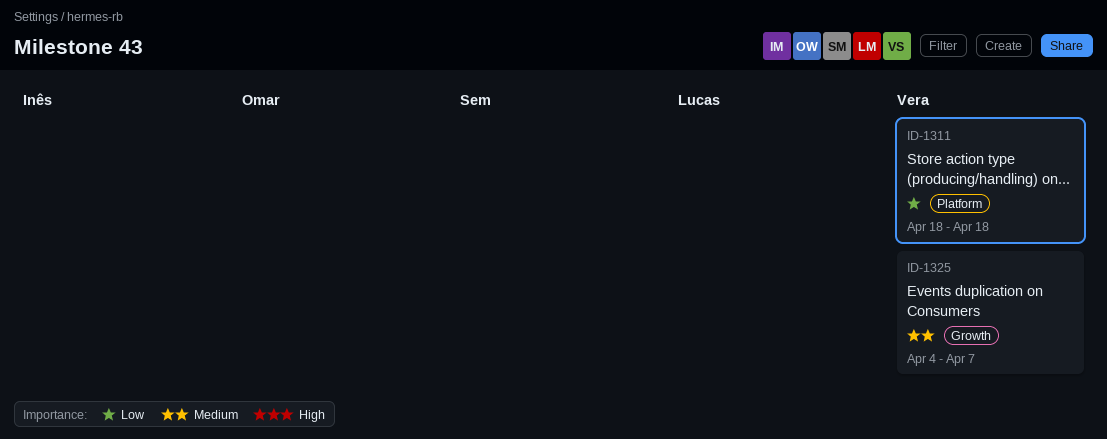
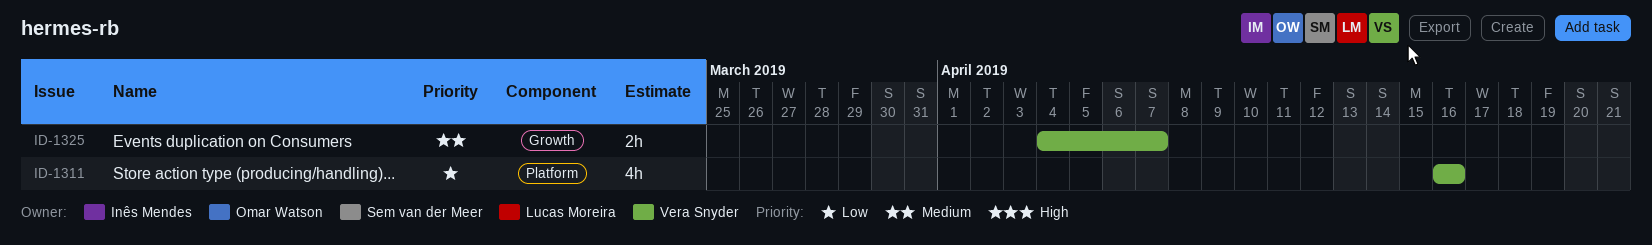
ID-1311, start: Apr 18 -> Apr 16
ID-1311, due: Apr 18 -> Apr 16

